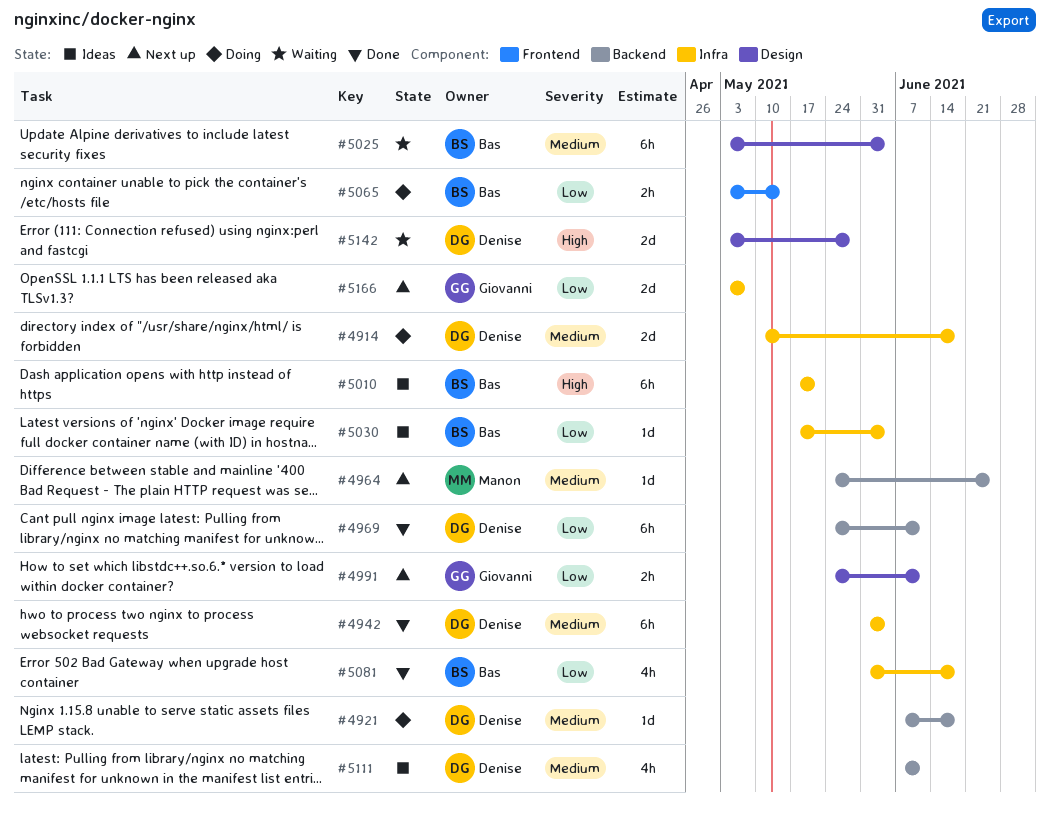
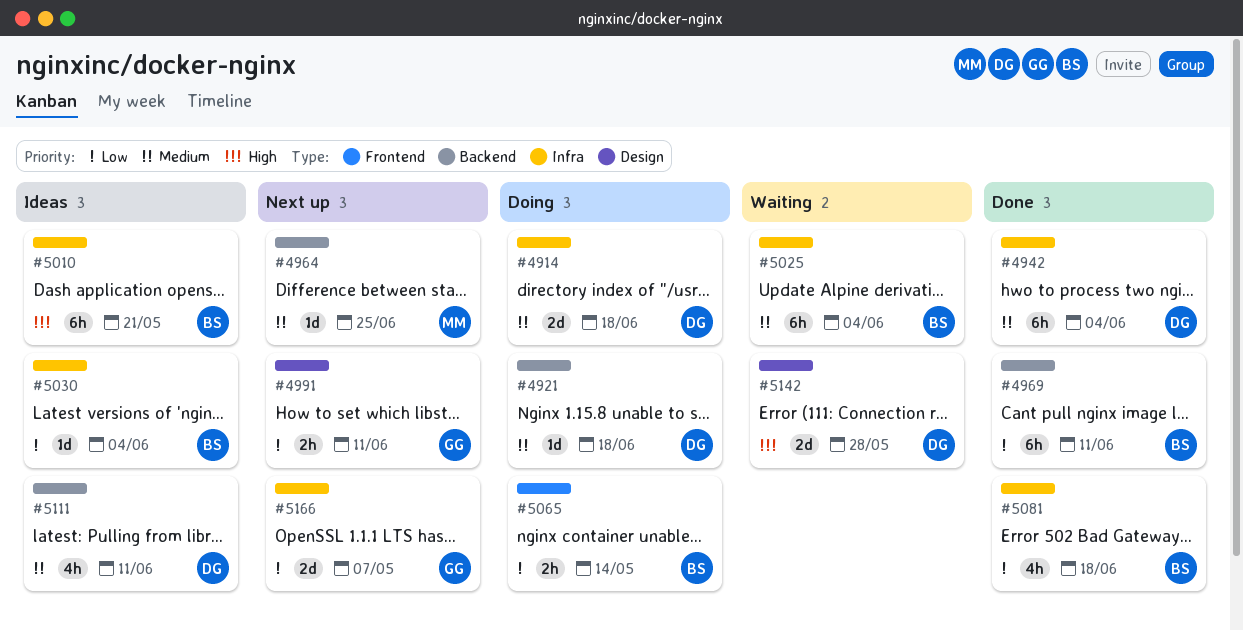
#4969, owner: Denise -> Bas
#5025, label: Design -> Infra

